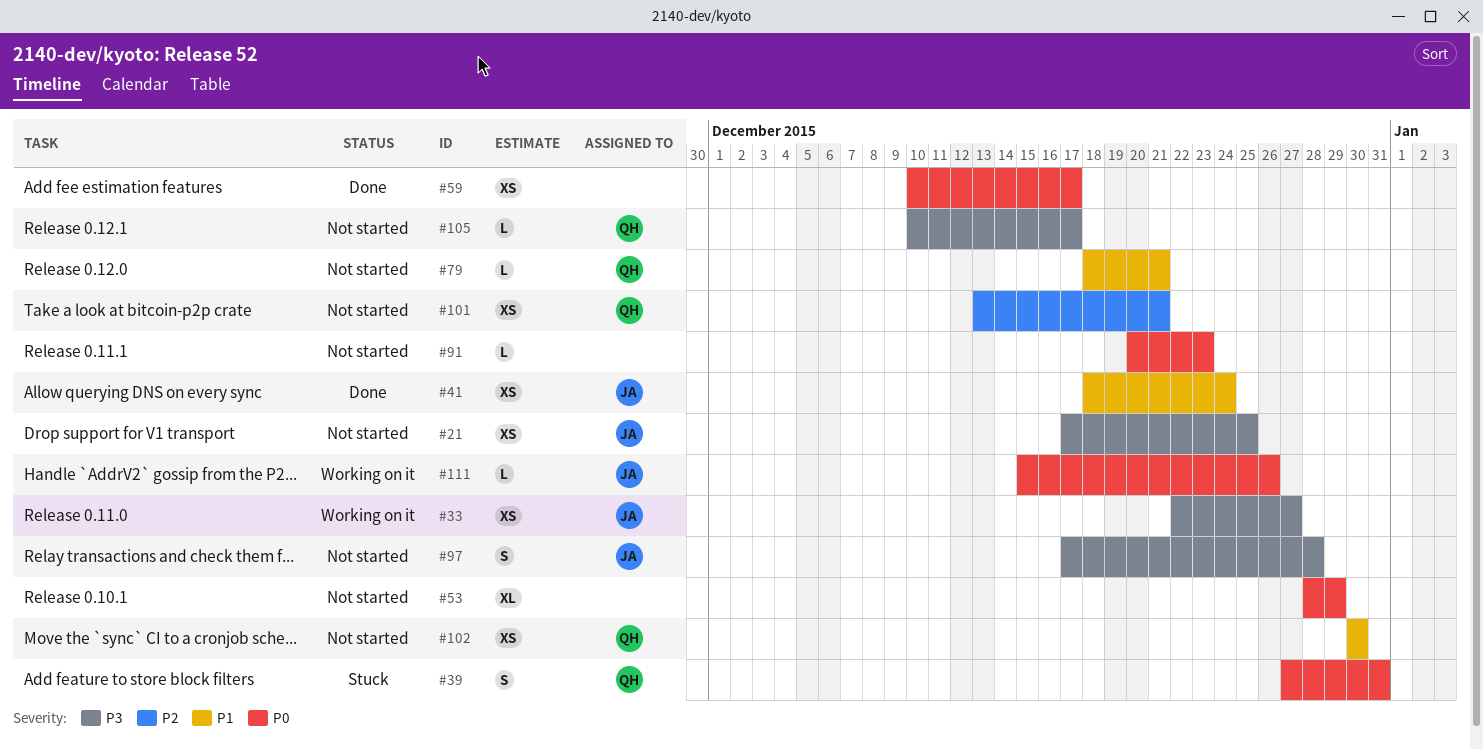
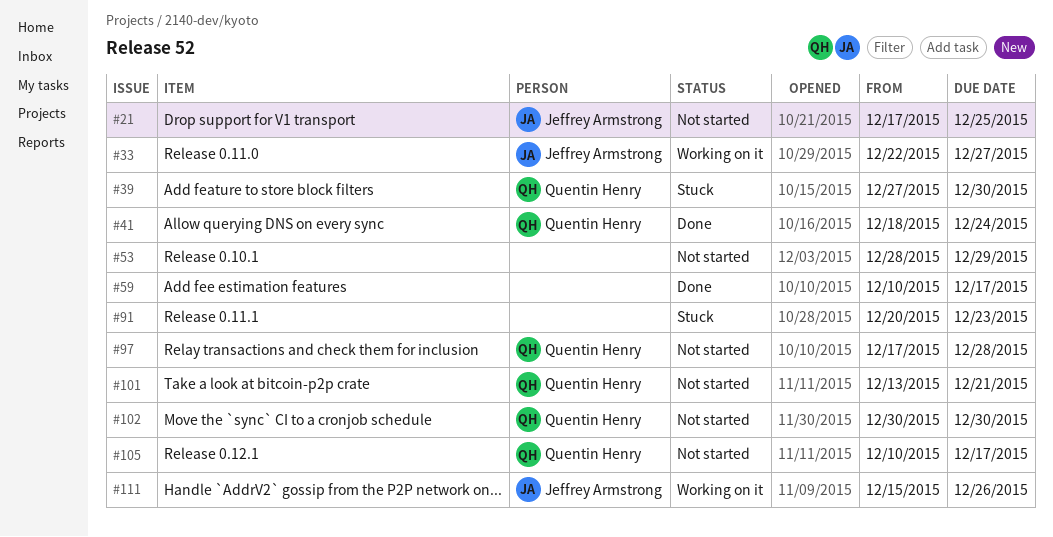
#39, due: Dec 31 -> Dec 30
#41, owner: Jeffrey Armstrong -> Quentin Henry
#79: present -> none
#91, status: Not started -> Stuck
#97, owner: Jeffrey Armstrong -> Quentin Henry

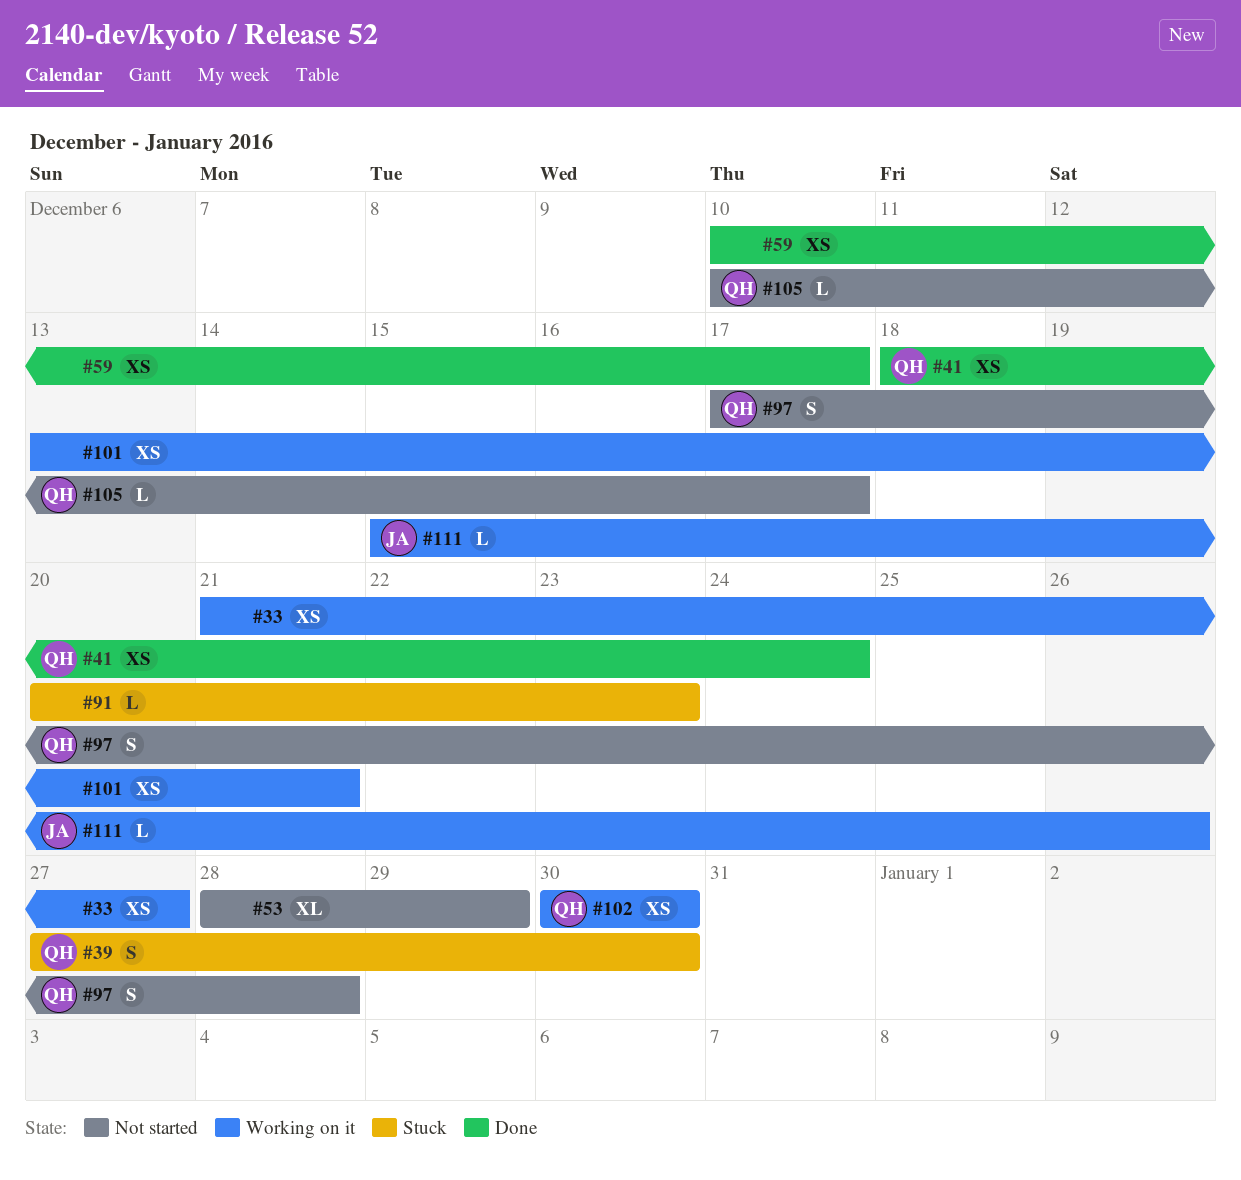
#21: present -> none
#33, owner: Jeffrey Armstrong -> none
#33, start: Dec 22 -> Dec 21
#101, status: Not started -> Working on it
#101, owner: Quentin Henry -> none
#102, status: Not started -> Working on it

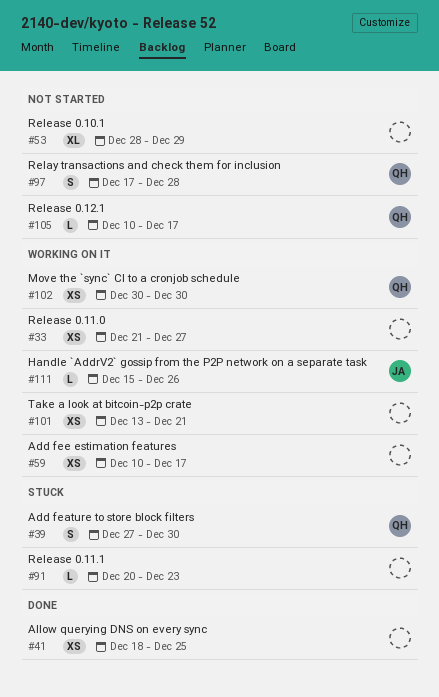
#41, owner: QH -> none
#41, due: Dec 24 -> Dec 25
#59, status: Done -> Working on it

